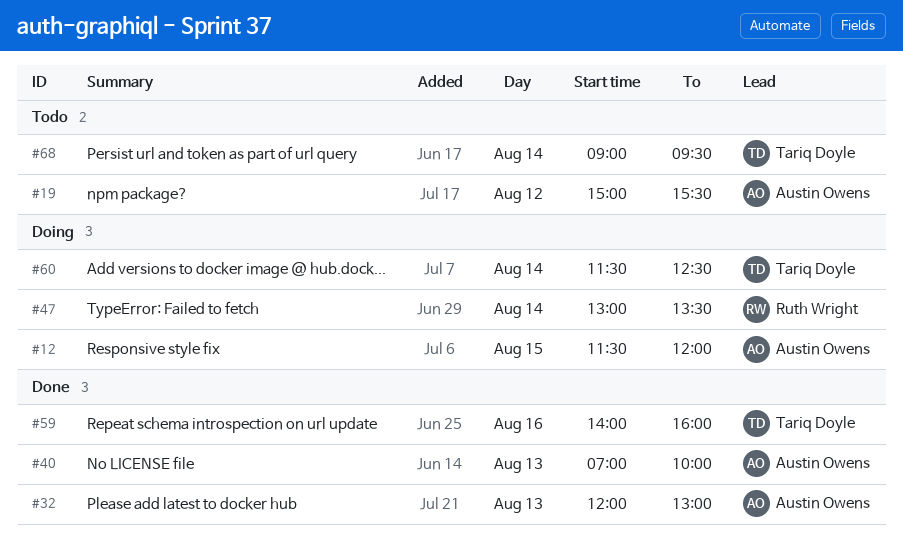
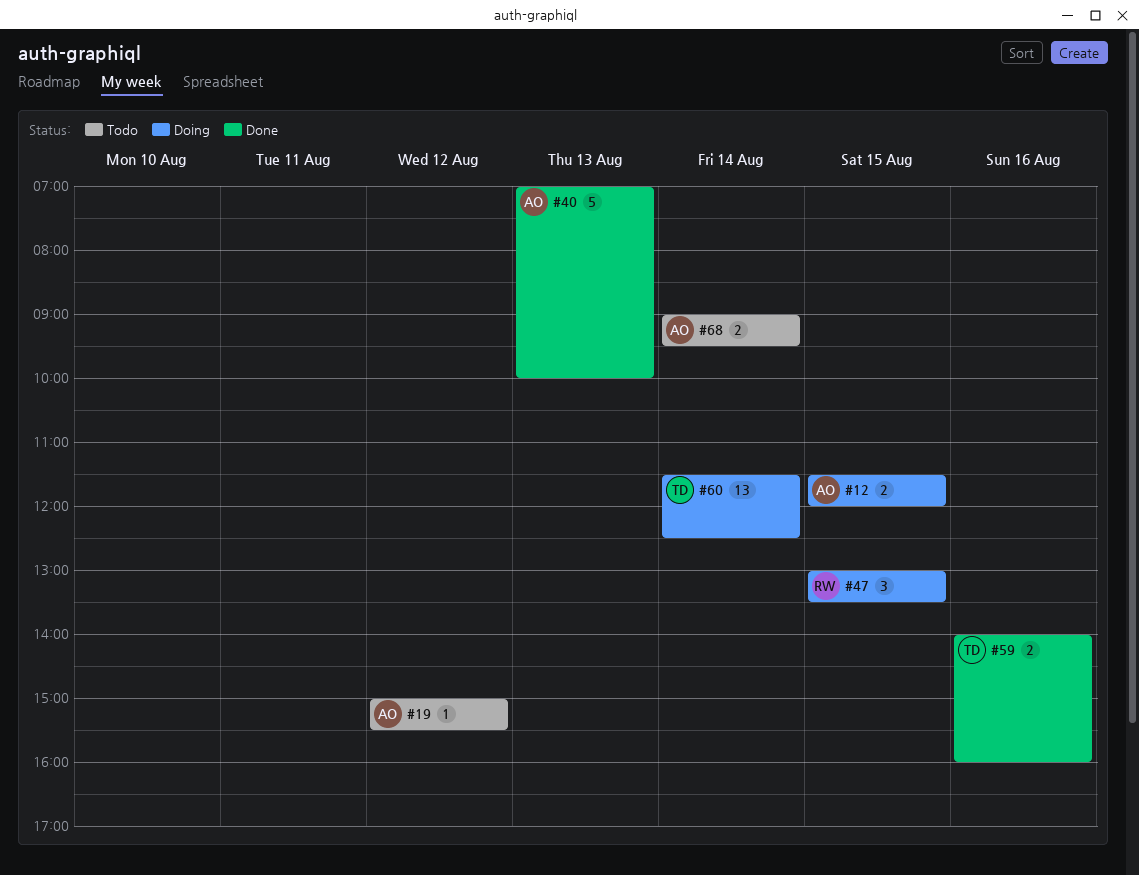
#32: present -> none
#47, day: Aug 14 -> Aug 15
#68, owner: Tariq Doyle -> Austin Owens

